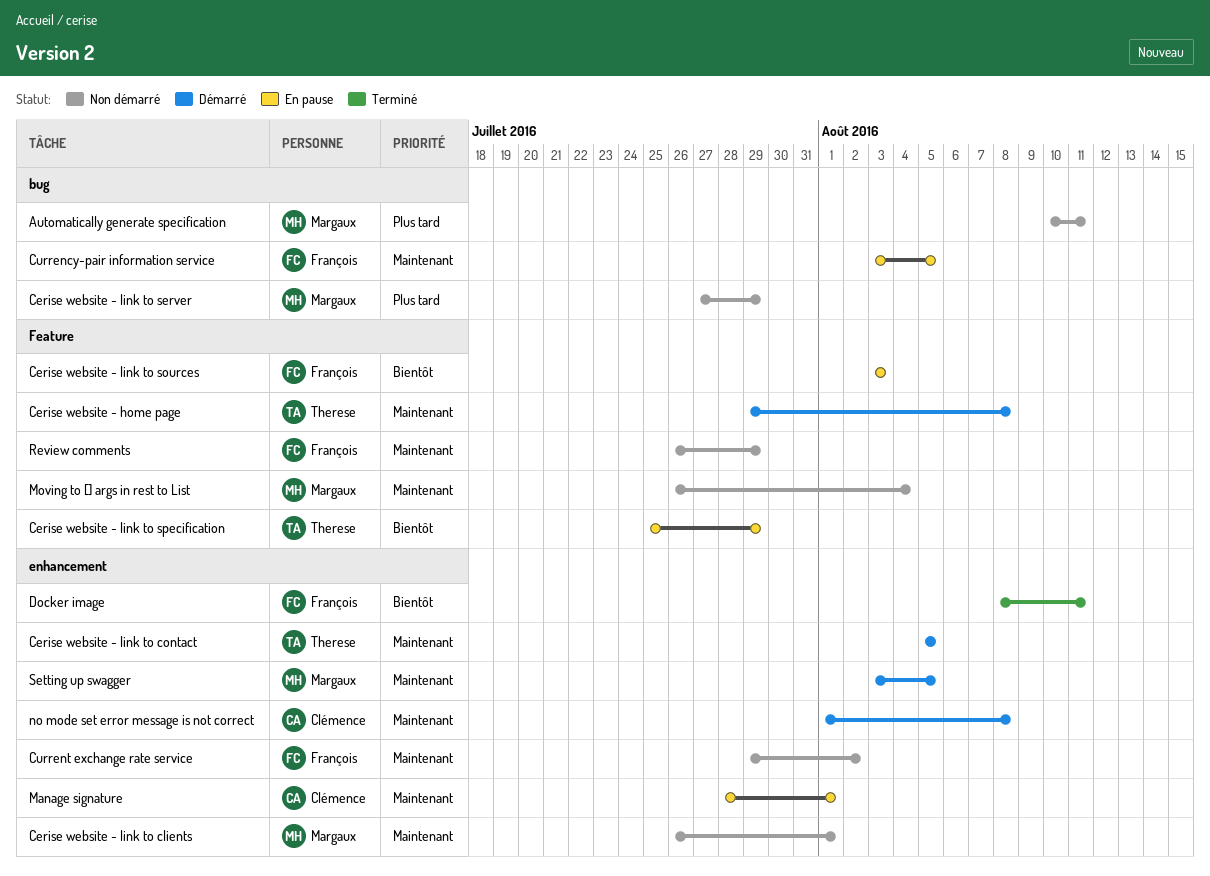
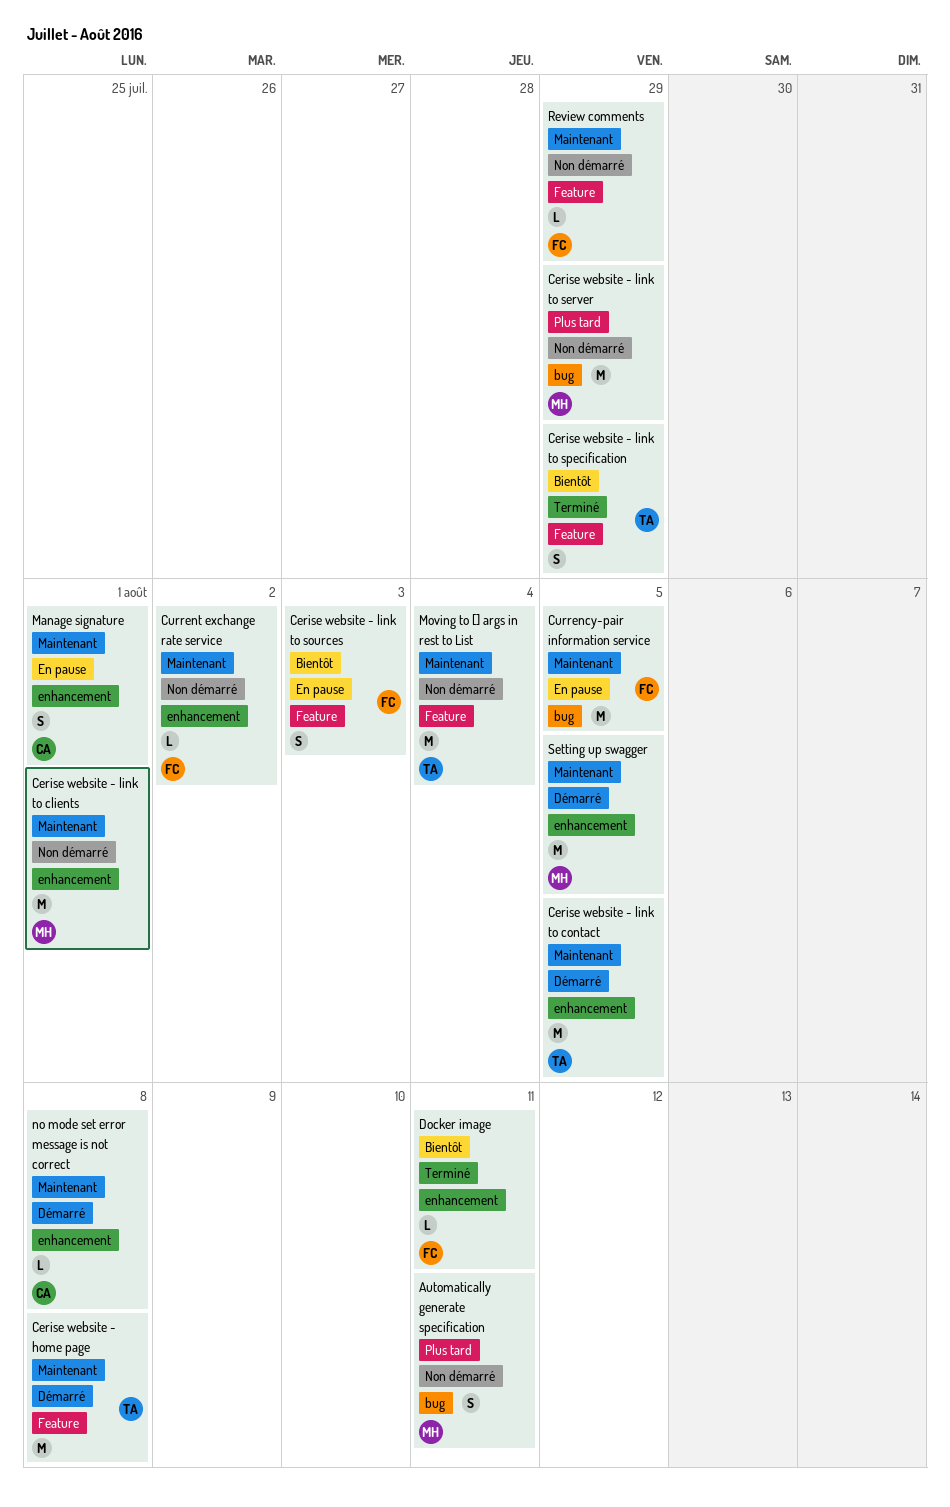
Cerise website - link to specification, status: En pause -> Terminé
Moving to [] args in rest to List, owner: Margaux -> Therese

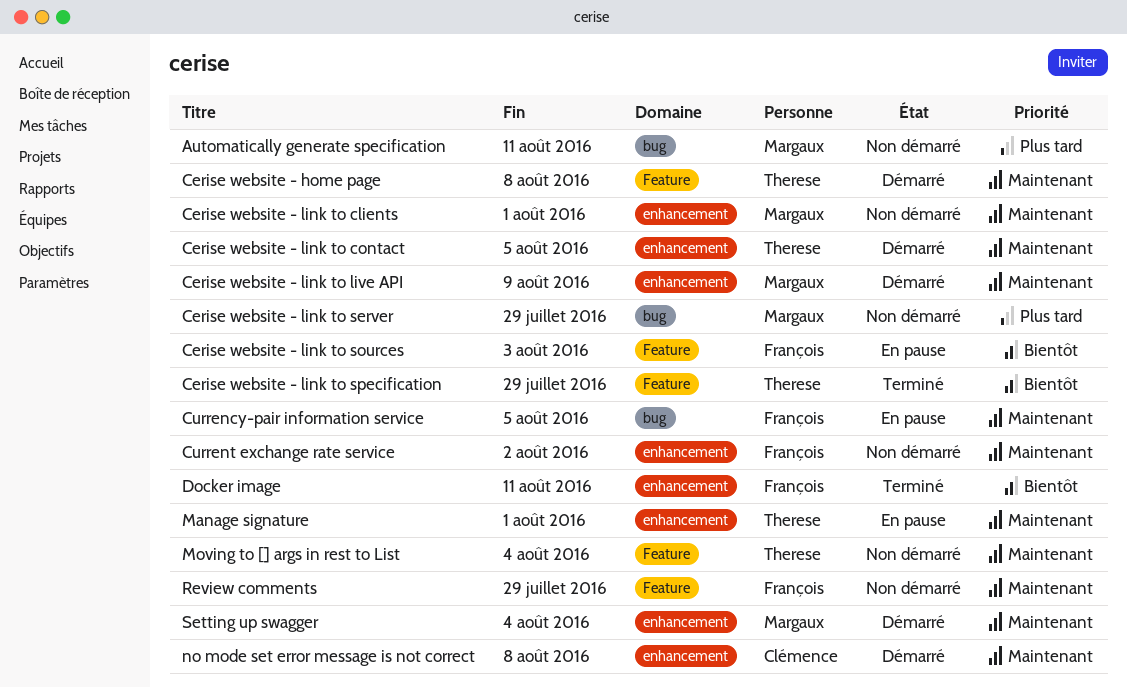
Cerise website - link to live API: none -> present
Manage signature, owner: Clémence -> Therese
Setting up swagger, due: Aug 5 -> Aug 4

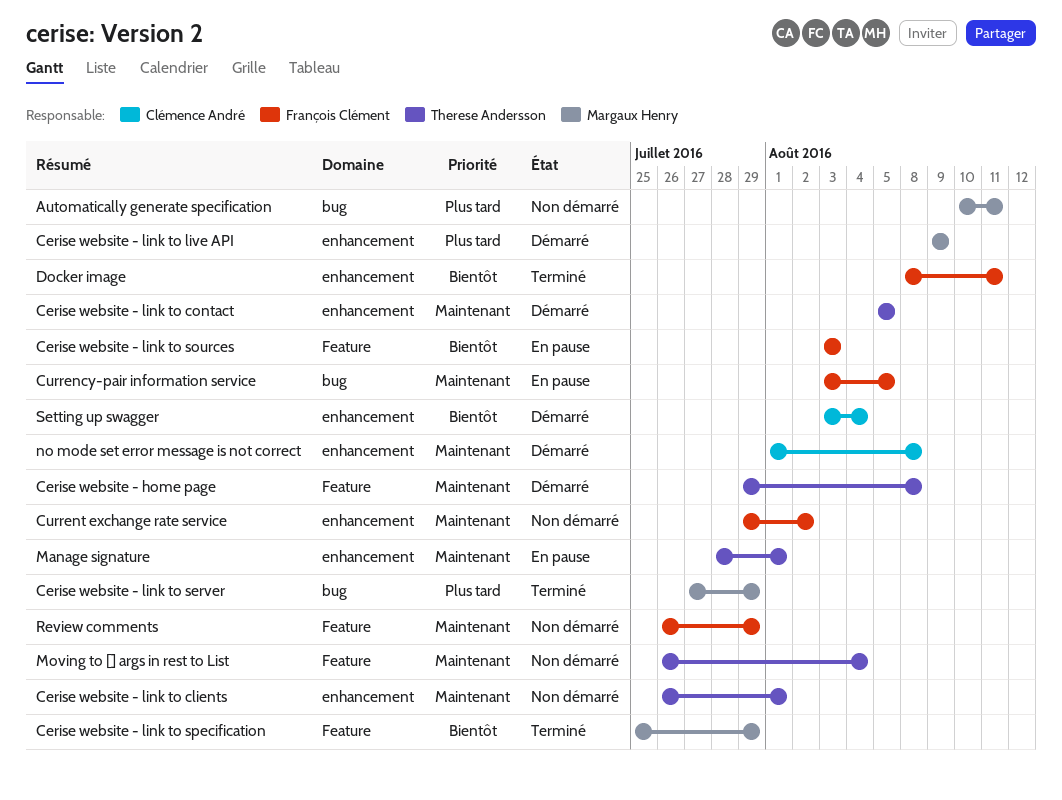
Cerise website - link to clients, owner: Margaux Henry -> Therese Andersson
Cerise website - link to live API, priority: Maintenant -> Plus tard
Cerise website - link to server, status: Non démarré -> Terminé
Cerise website - link to specification, owner: Therese Andersson -> Margaux Henry
Setting up swagger, owner: Margaux Henry -> Clémence André
Setting up swagger, priority: Maintenant -> Bientôt

